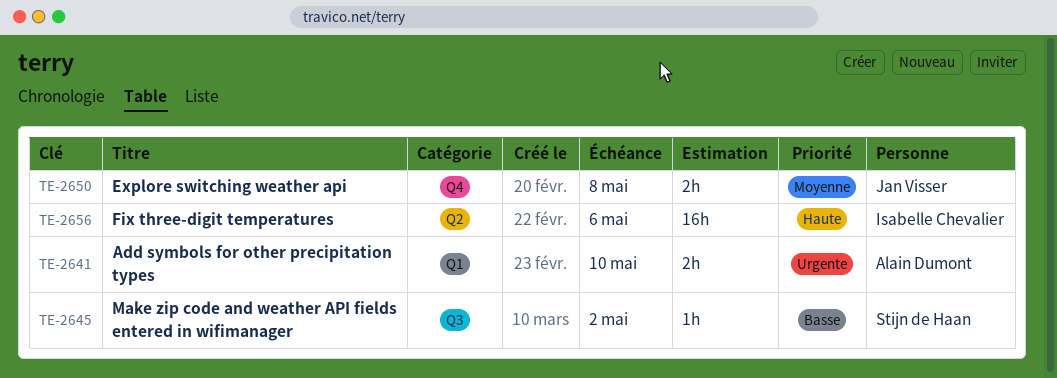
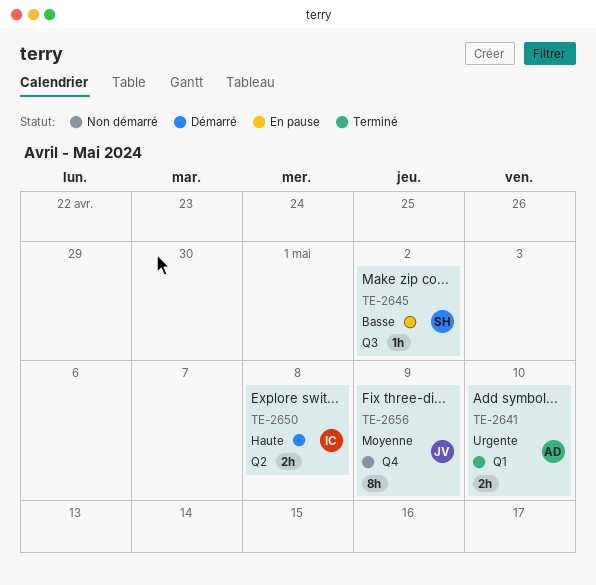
TE-2650, owner: Jan Visser -> Isabelle Chevalier
TE-2650, priority: Moyenne -> Haute
TE-2650, label: Q4 -> Q2
TE-2656, owner: Isabelle Chevalier -> Jan Visser
TE-2656, priority: Haute -> Moyenne
TE-2656, label: Q2 -> Q4
TE-2656, estimate: 16h -> 8h
TE-2656, due: May 6 -> May 9

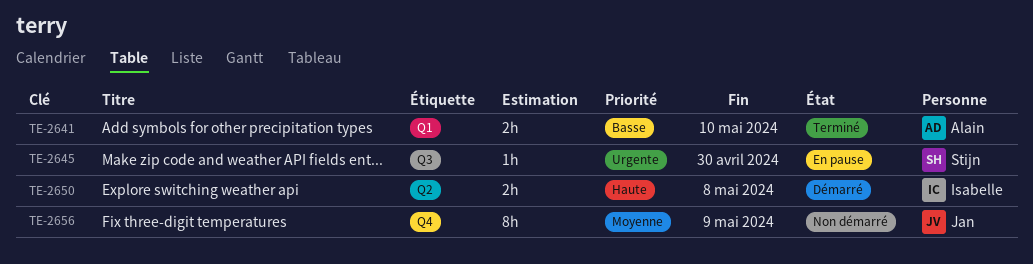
TE-2641, priority: Urgente -> Basse
TE-2645, priority: Basse -> Urgente
TE-2645, due: May 2 -> Apr 30

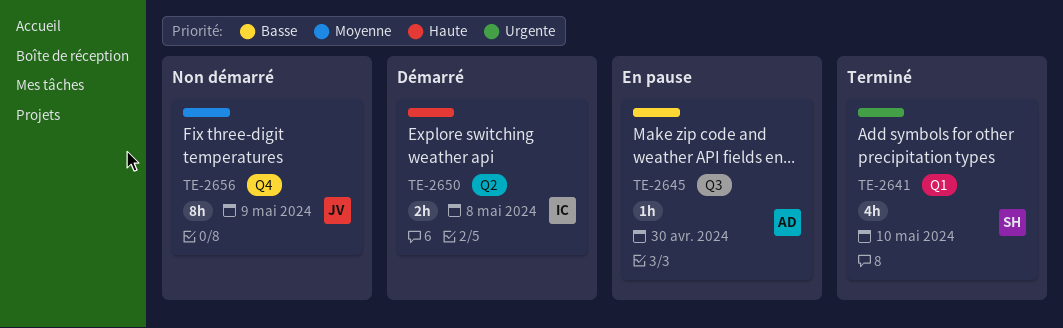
TE-2641, owner: Alain -> Stijn
TE-2641, priority: Basse -> Urgente
TE-2641, estimate: 2h -> 4h
TE-2645, owner: Stijn -> Alain
TE-2645, priority: Urgente -> Basse

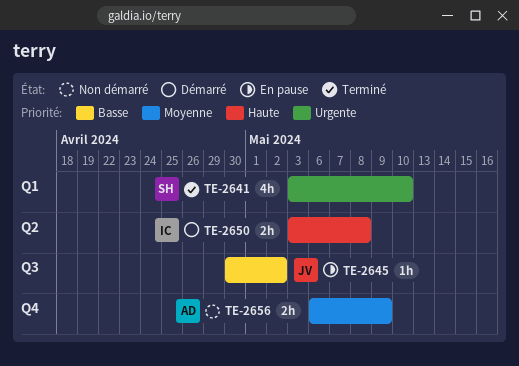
TE-2645, owner: AD -> JV
TE-2645, due: Apr 30 -> May 2
TE-2656, owner: JV -> AD
TE-2656, estimate: 8h -> 2h

